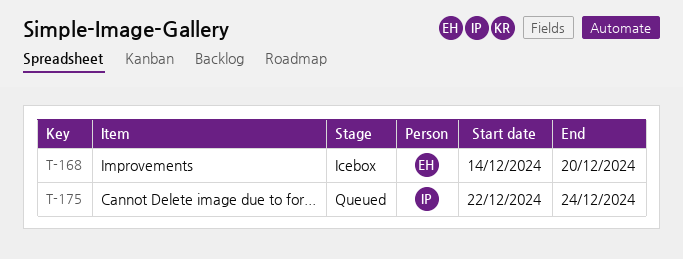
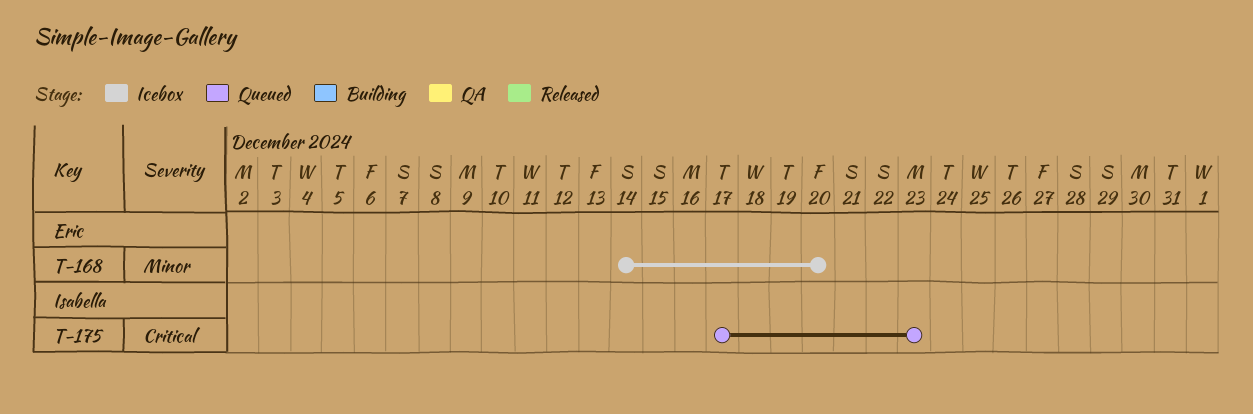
T-175, start: Dec 22 -> Dec 17
T-175, due: Dec 24 -> Dec 23

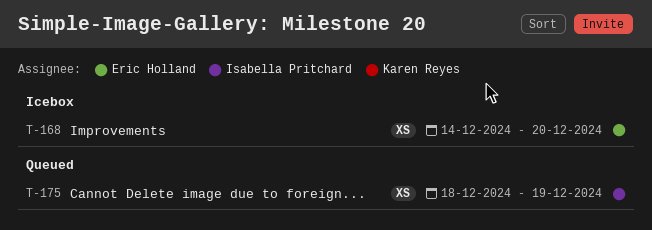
T-175, start: Dec 17 -> Dec 18
T-175, due: Dec 23 -> Dec 19

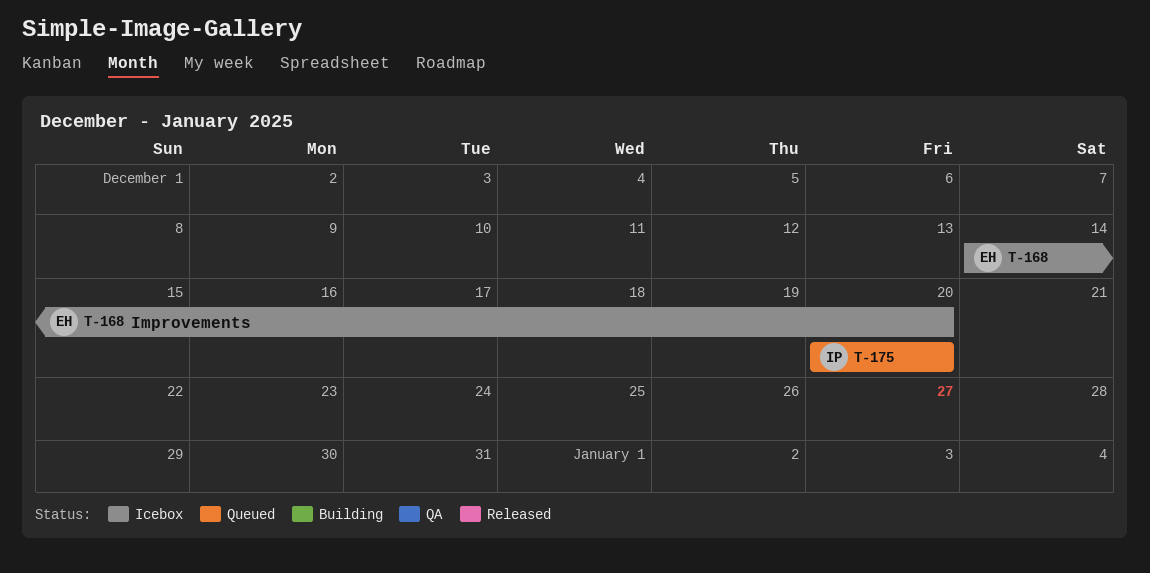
T-175, start: Dec 18 -> Dec 20
T-175, due: Dec 19 -> Dec 20

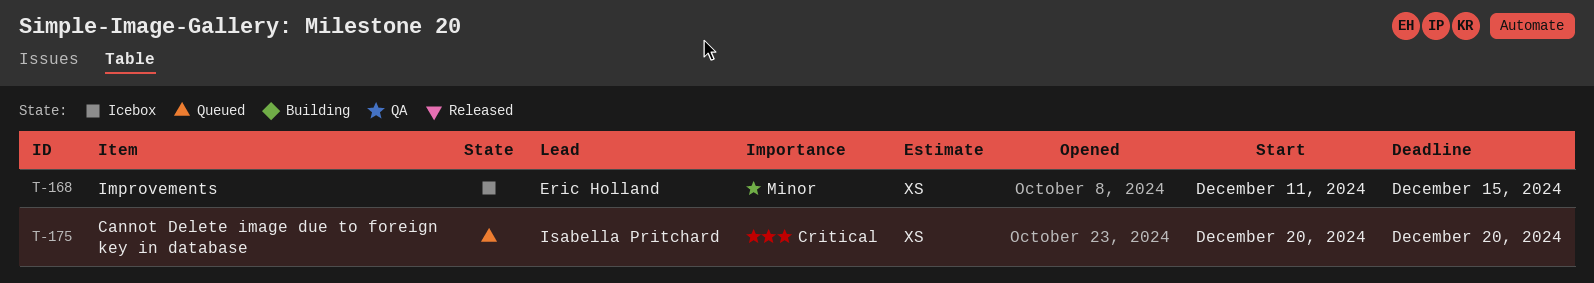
T-168, start: Dec 14 -> Dec 11
T-168, due: Dec 20 -> Dec 15

